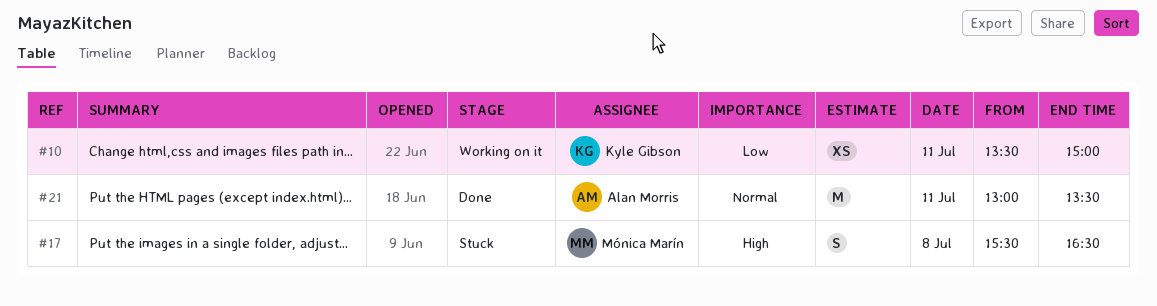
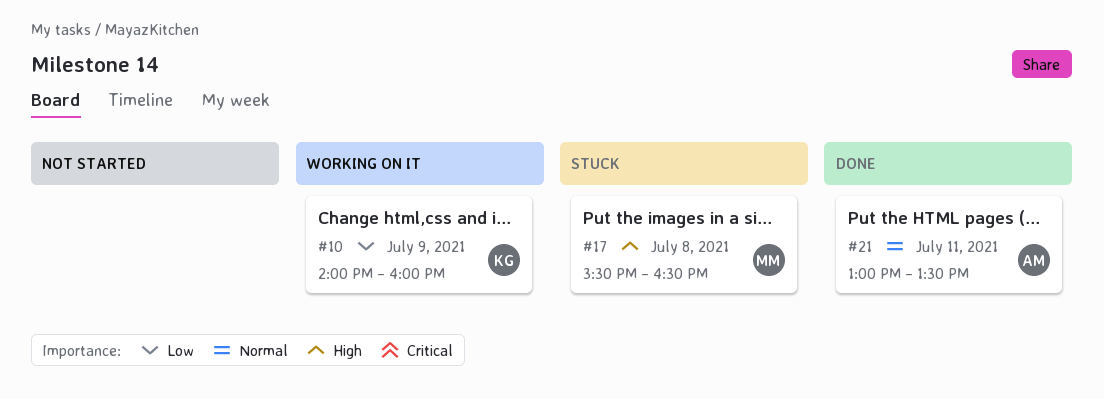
#10, day: Jul 11 -> Jul 9
#10, begins: 13:30 -> 14:00
#10, ends: 15:00 -> 16:00

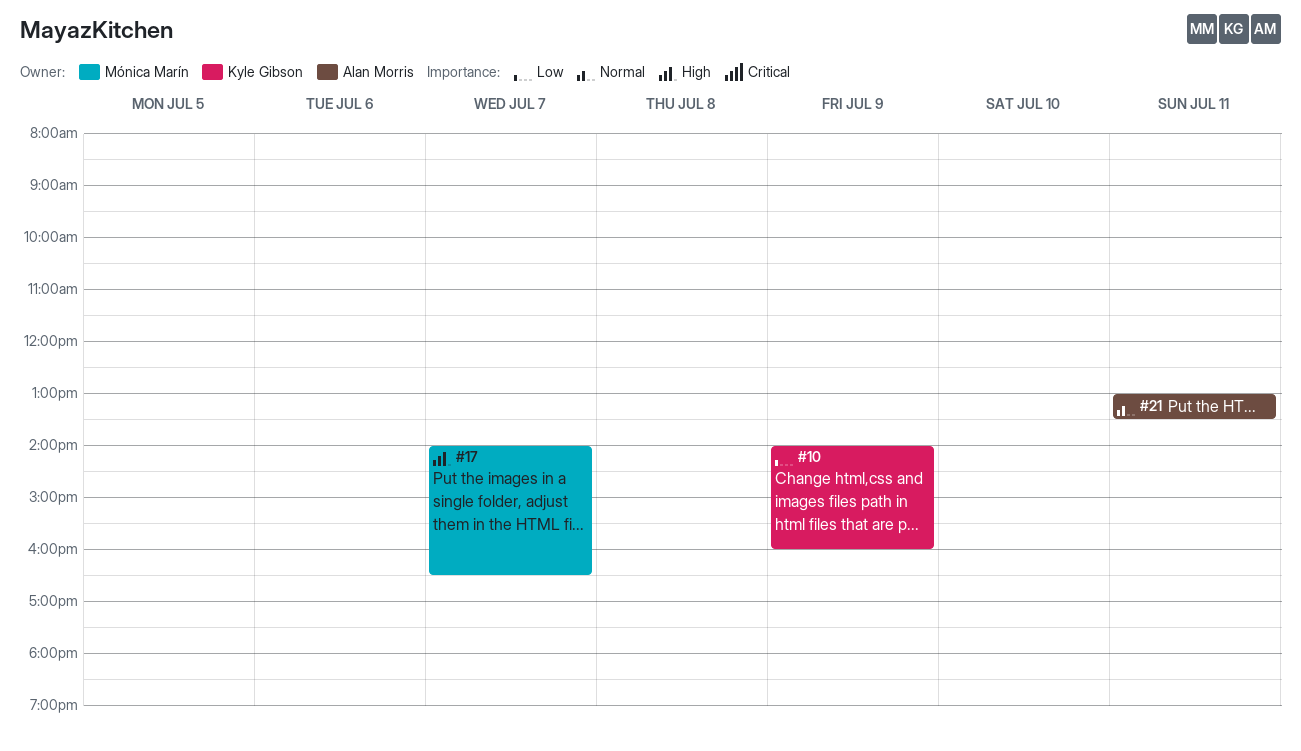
#17, day: Jul 8 -> Jul 7
#17, begins: 15:30 -> 14:00

